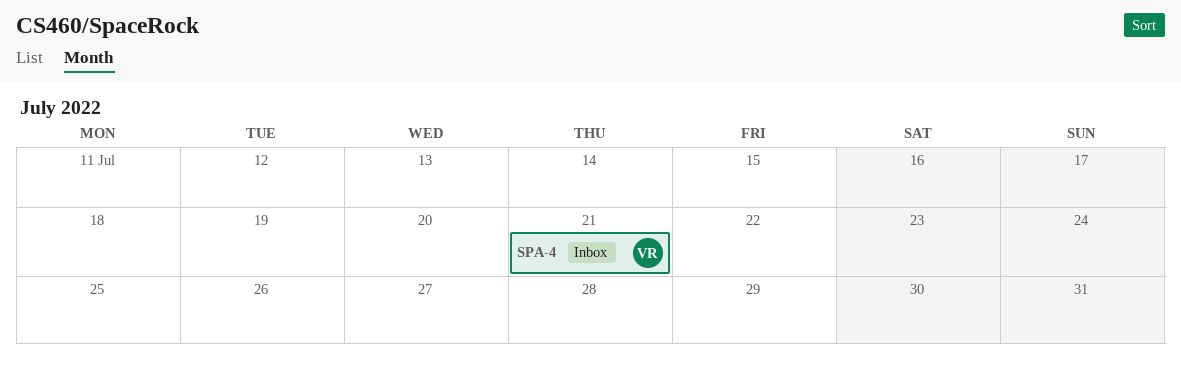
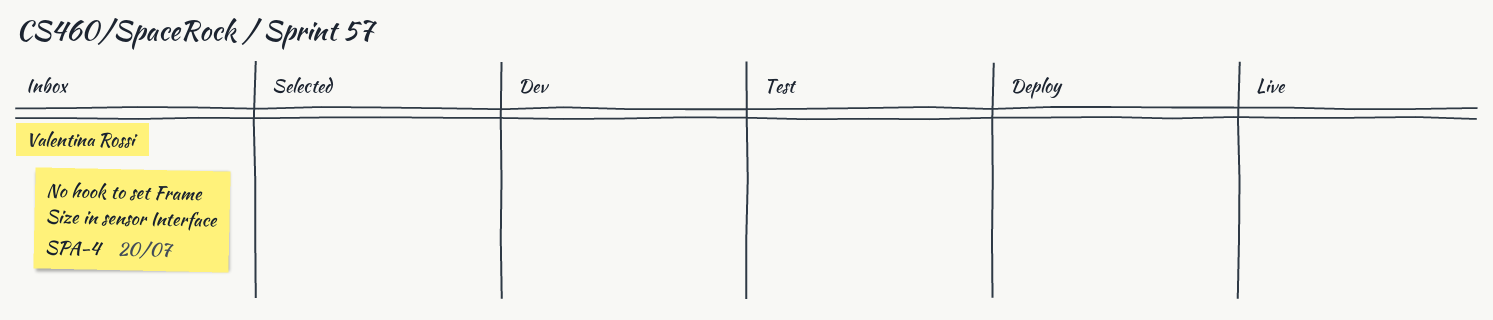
SPA-4, due: Jul 21 -> Jul 20

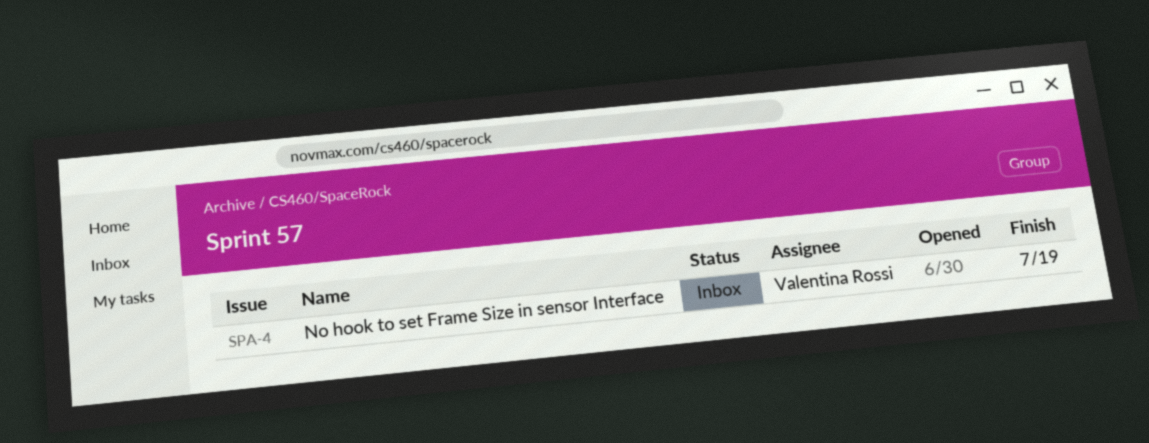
SPA-4, due: Jul 20 -> Jul 19

